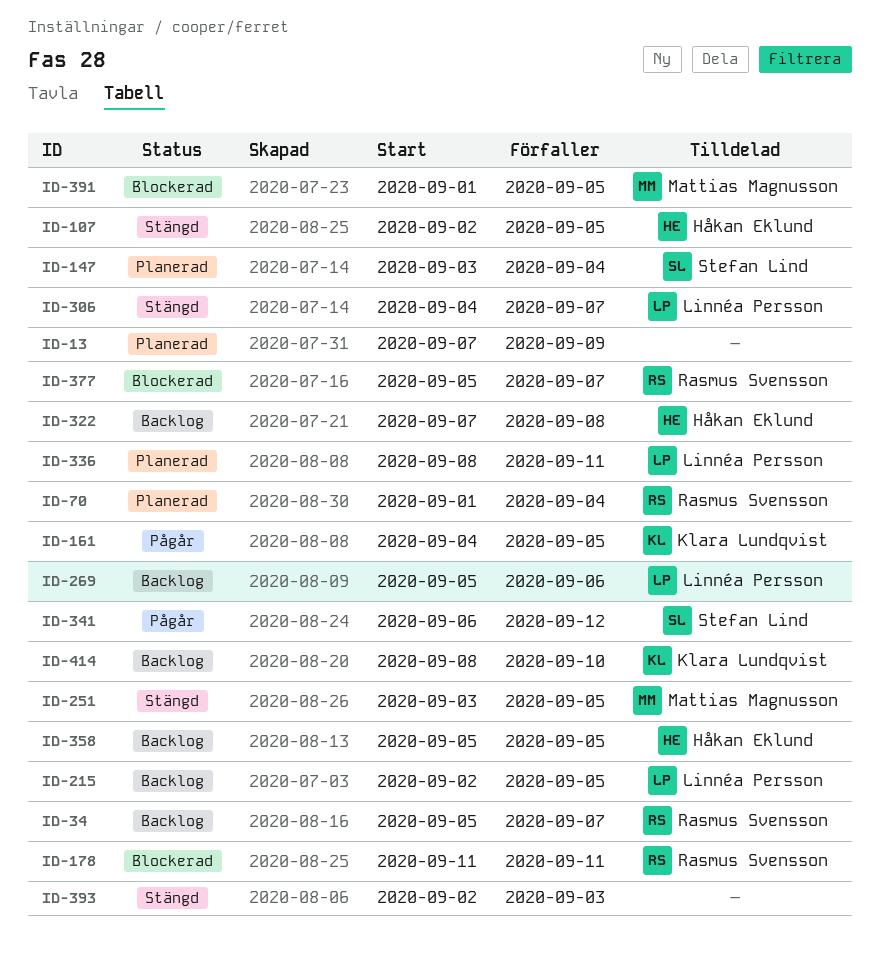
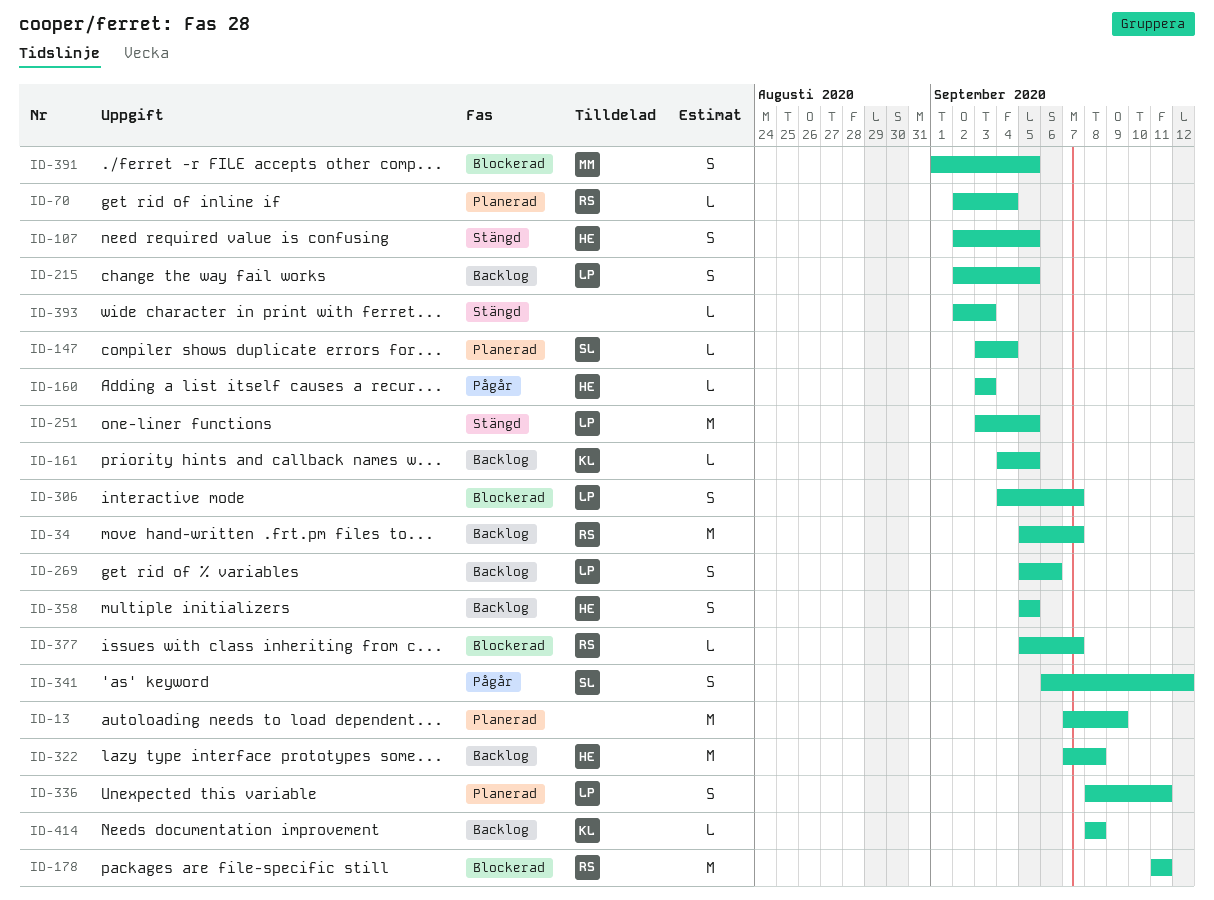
ID-70, start: Sep 1 -> Sep 2
ID-160: none -> present
ID-161, status: Pågår -> Backlog
ID-251, owner: Mattias Magnusson -> Linnéa Persson
ID-306, status: Stängd -> Blockerad
ID-414, due: Sep 10 -> Sep 8

